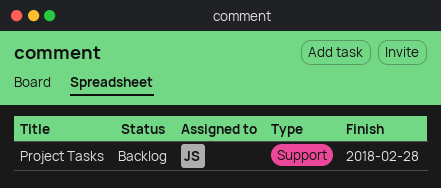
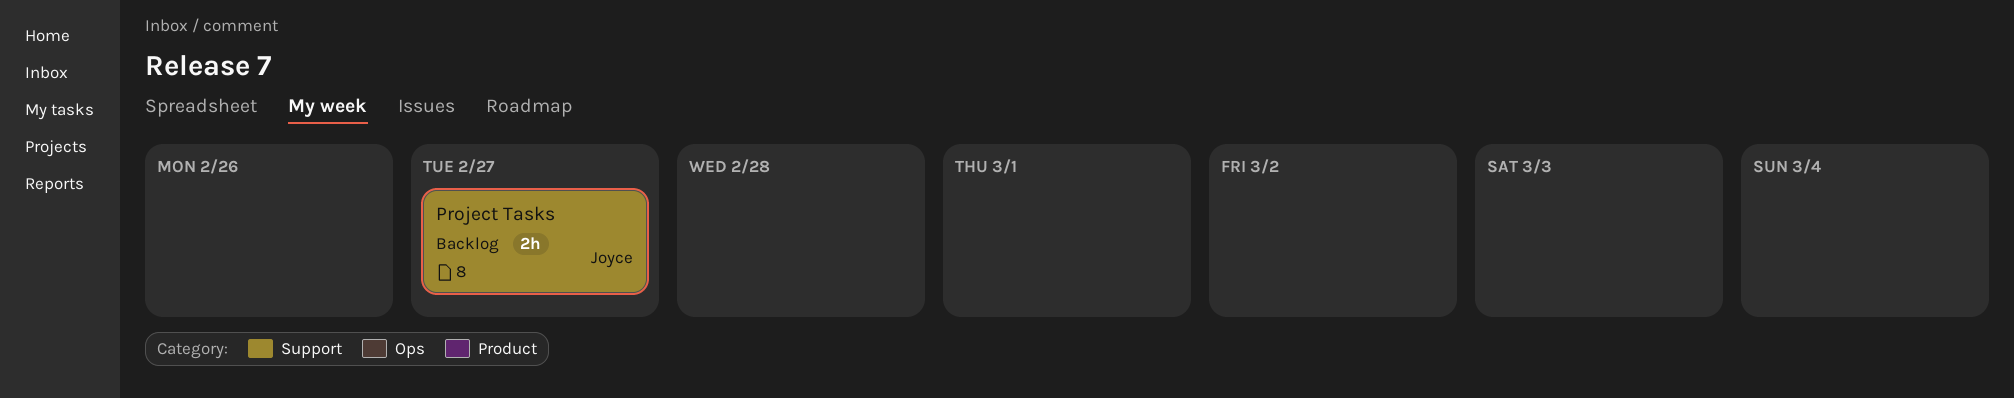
Project Tasks, due: Feb 28 -> Feb 27

